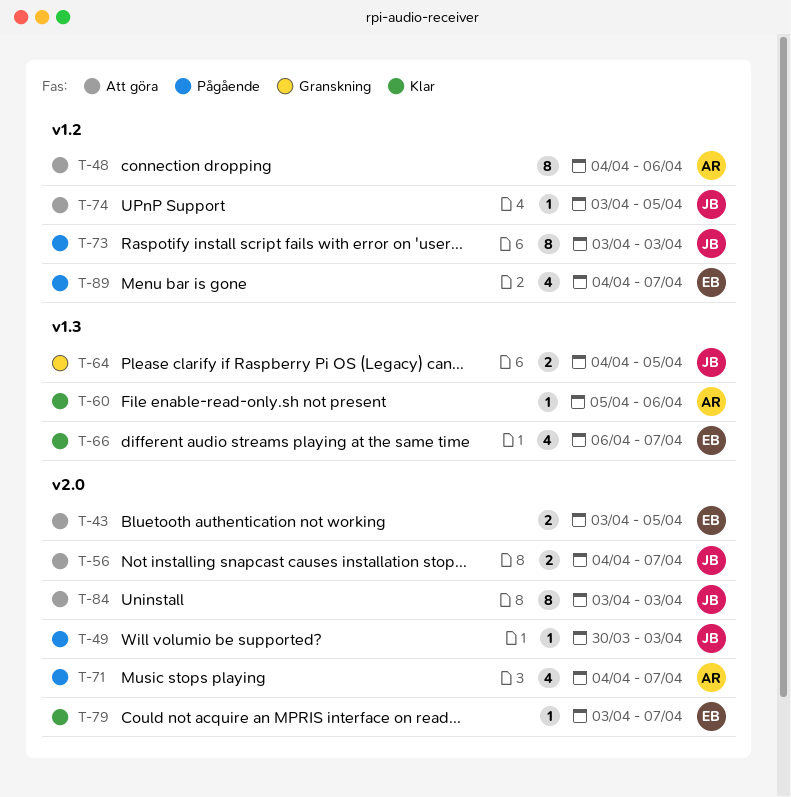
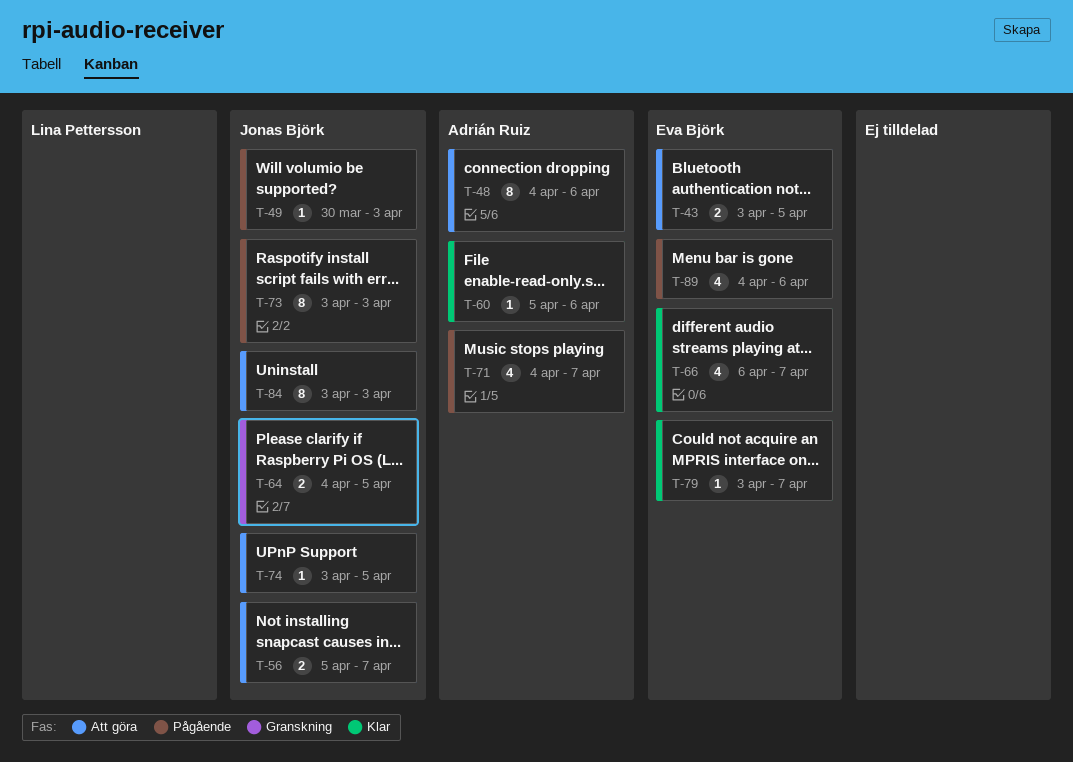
T-56, start: Apr 4 -> Apr 5
T-89, due: Apr 7 -> Apr 6

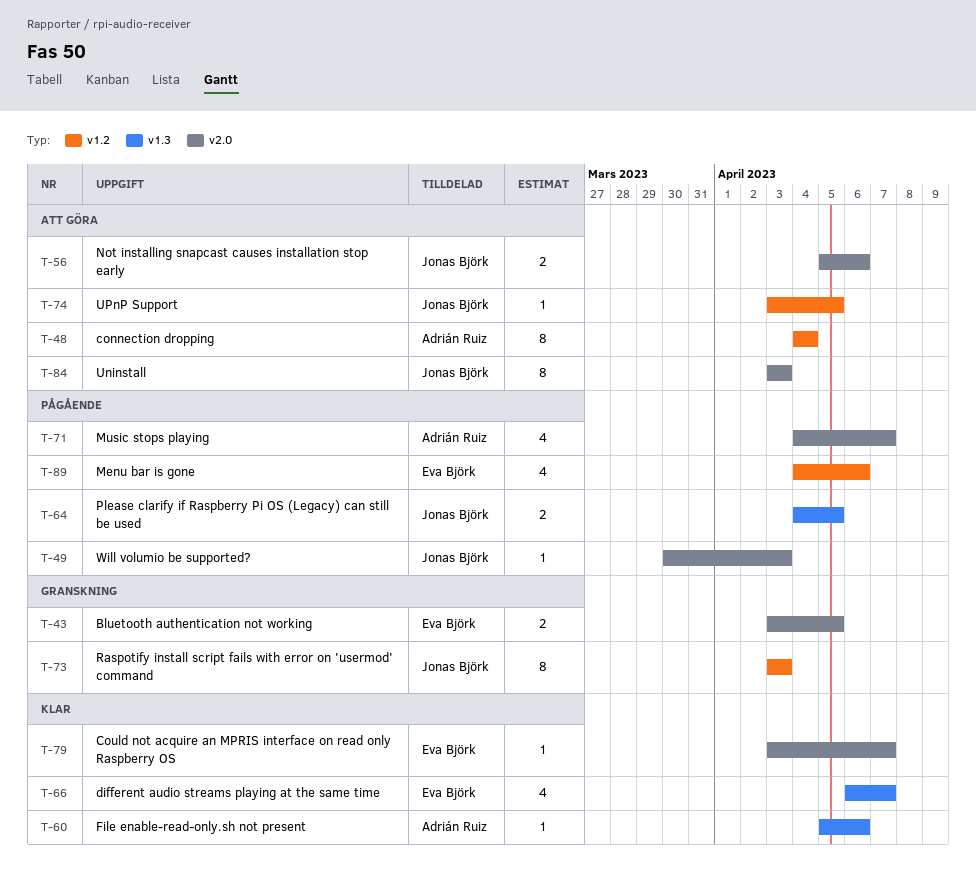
T-43, status: Att göra -> Granskning
T-48, due: Apr 6 -> Apr 4
T-56, due: Apr 7 -> Apr 6
T-64, status: Granskning -> Pågående
T-73, status: Pågående -> Granskning

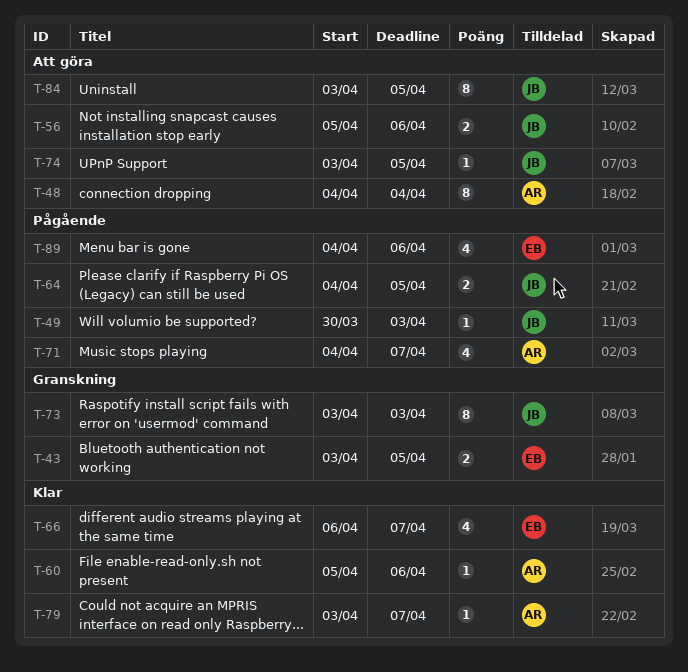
T-79, owner: Eva Björk -> Adrián Ruiz
T-84, due: Apr 3 -> Apr 5

